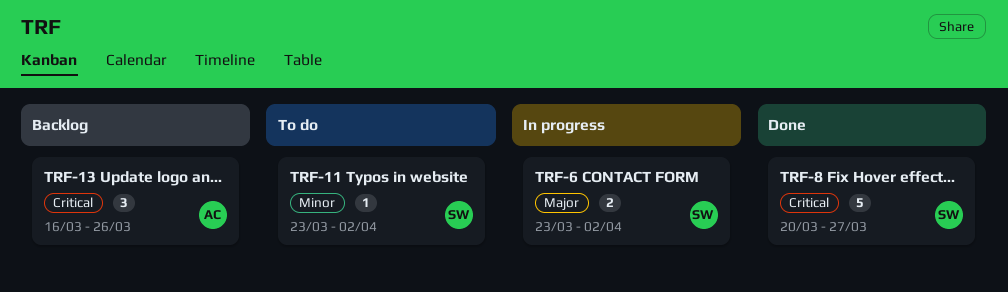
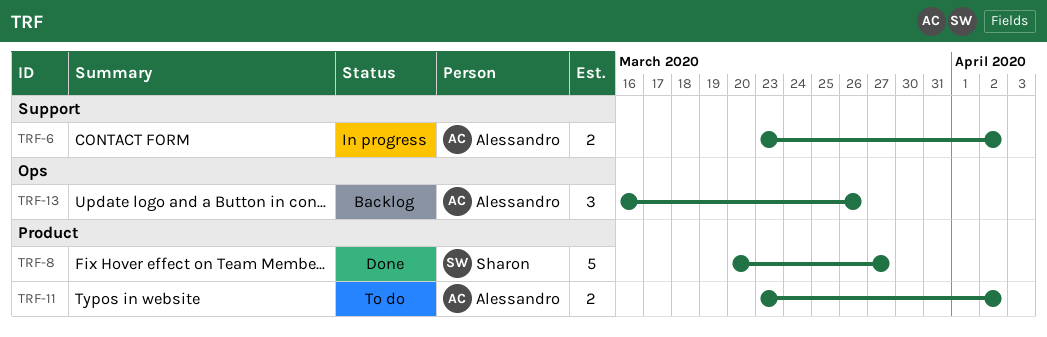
TRF-6, owner: Sharon -> Alessandro
TRF-11, owner: Sharon -> Alessandro
TRF-11, estimate: 1 -> 2

